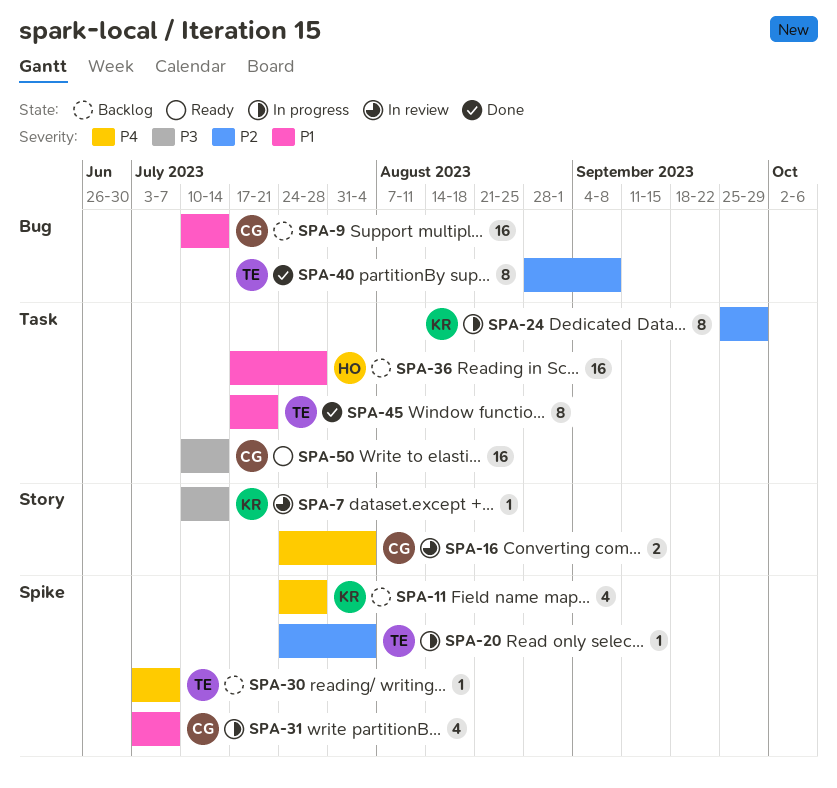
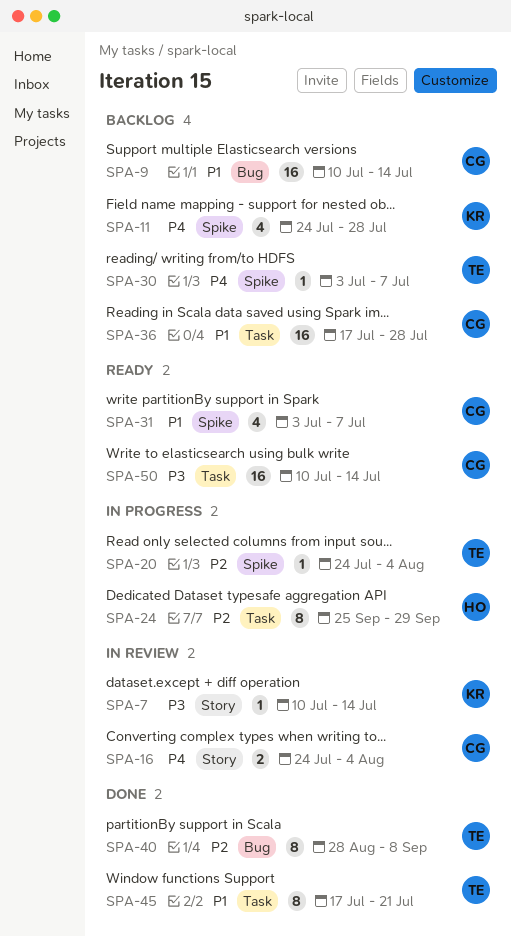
SPA-24, owner: KR -> HO
SPA-31, status: In progress -> Ready
SPA-36, owner: HO -> CG

